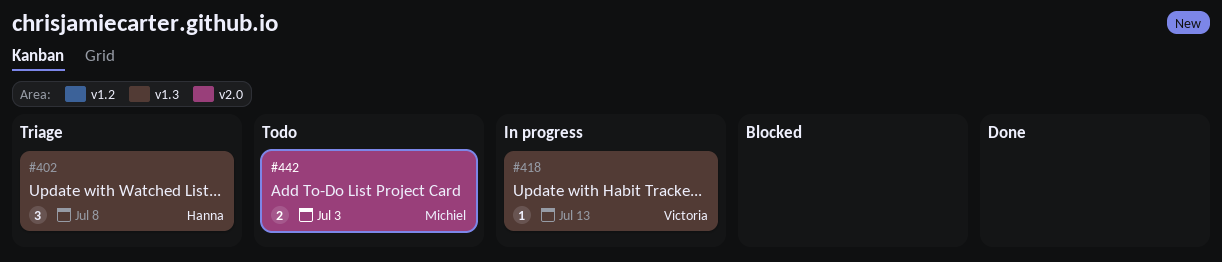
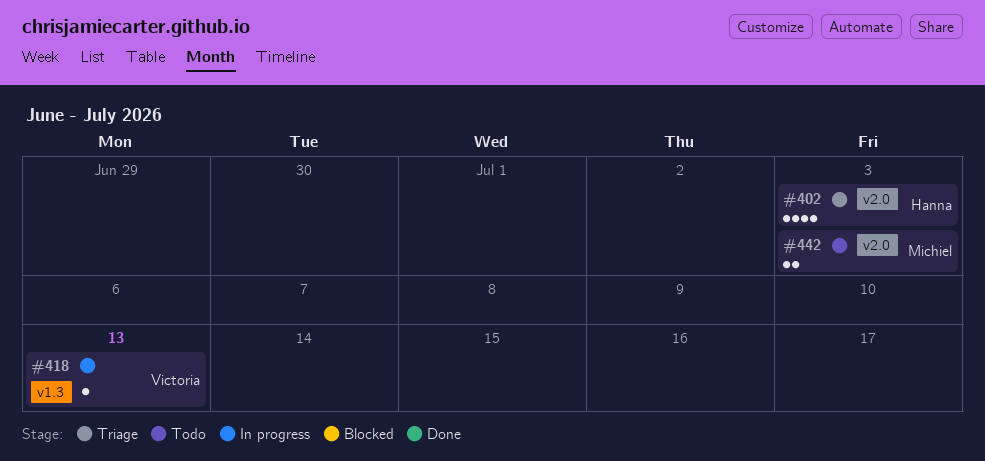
#402, label: v1.3 -> v2.0
#402, estimate: 3 -> 4
#402, due: Jul 8 -> Jul 3

